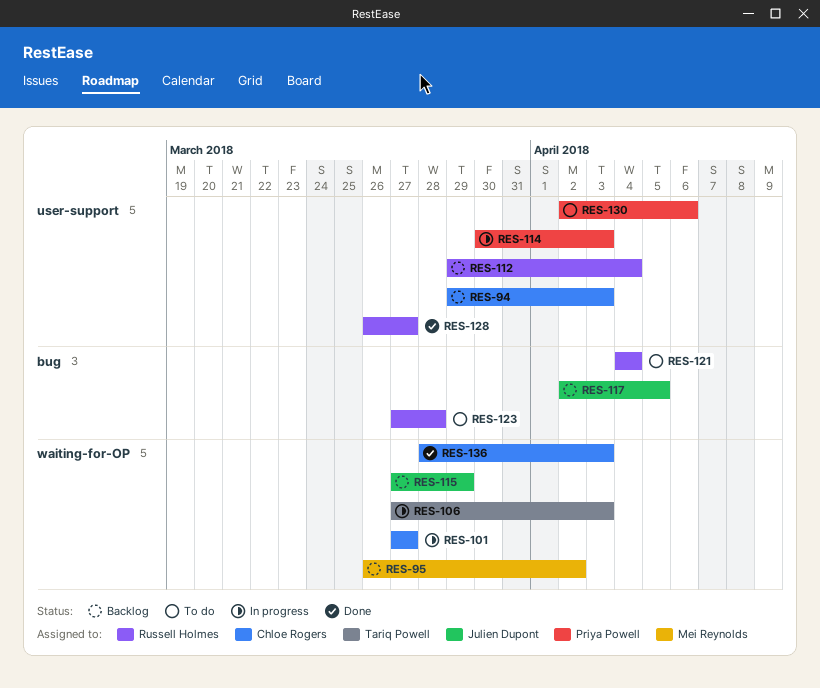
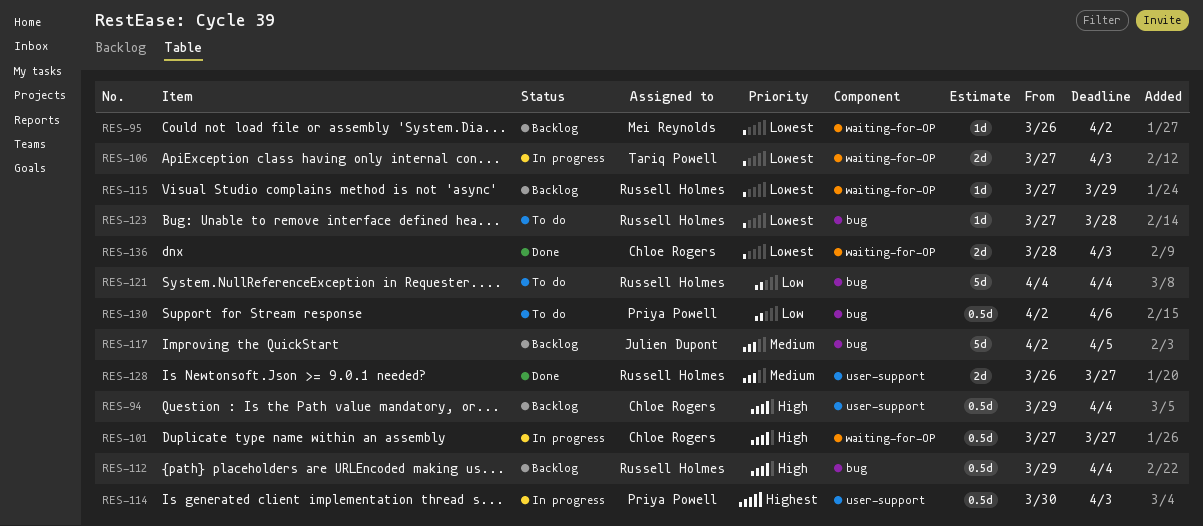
RES-94, due: Apr 3 -> Apr 4
RES-112, label: user-support -> bug
RES-115, owner: Julien Dupont -> Russell Holmes
RES-130, label: user-support -> bug

